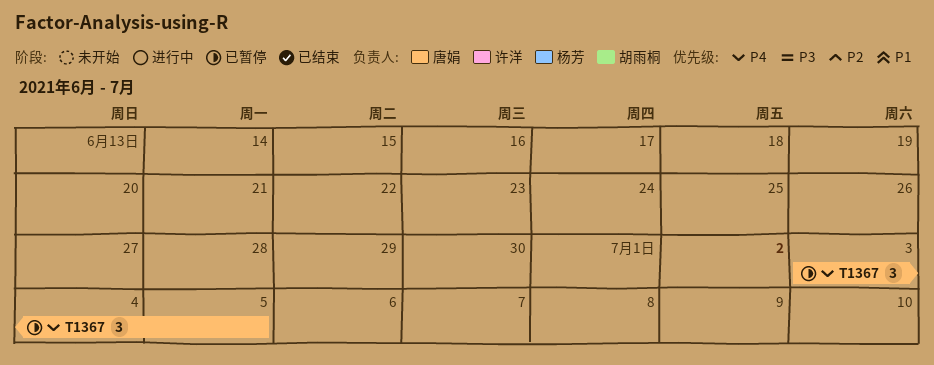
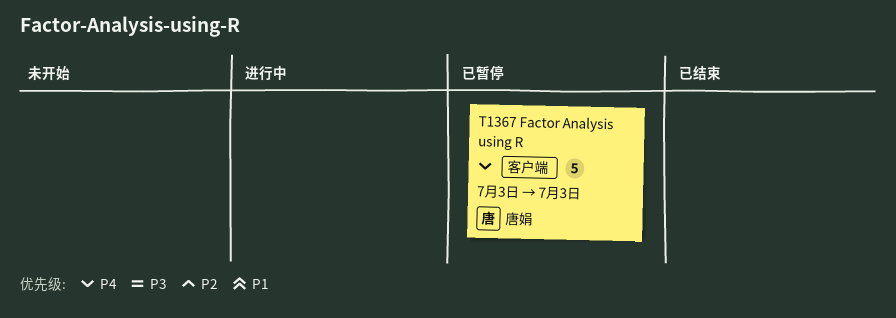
T1367, estimate: 3 -> 5
T1367, due: Jul 5 -> Jul 3

